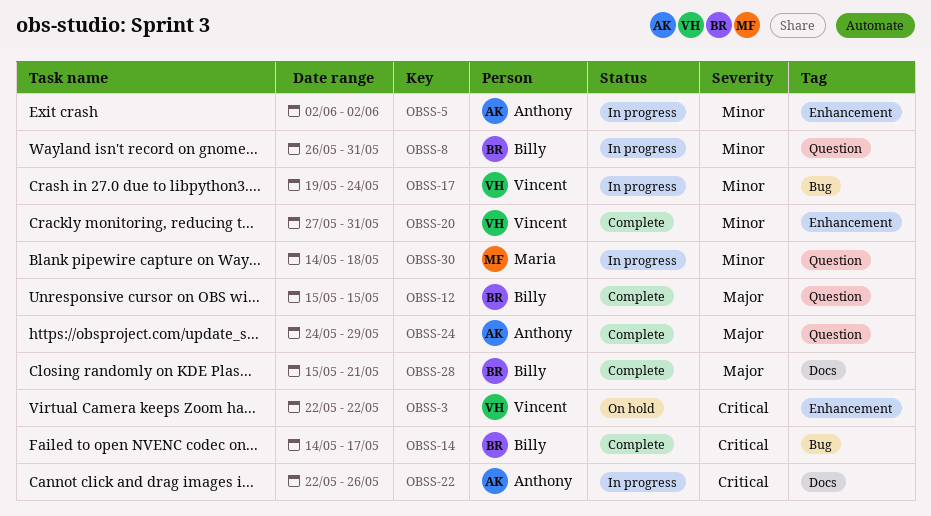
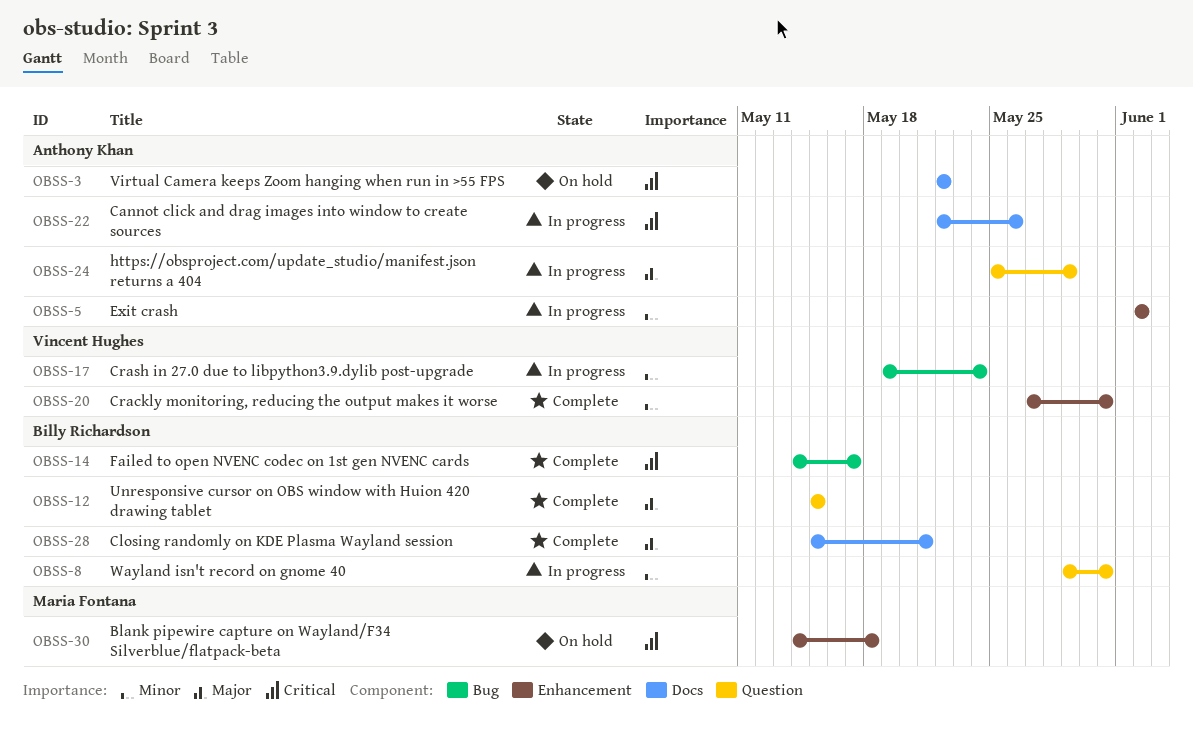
OBSS-3, owner: Vincent Hughes -> Anthony Khan
OBSS-3, label: Enhancement -> Docs
OBSS-8, start: May 26 -> May 29
OBSS-24, status: Complete -> In progress
OBSS-24, start: May 24 -> May 25
OBSS-30, status: In progress -> On hold
OBSS-30, priority: Minor -> Critical
OBSS-30, label: Question -> Enhancement

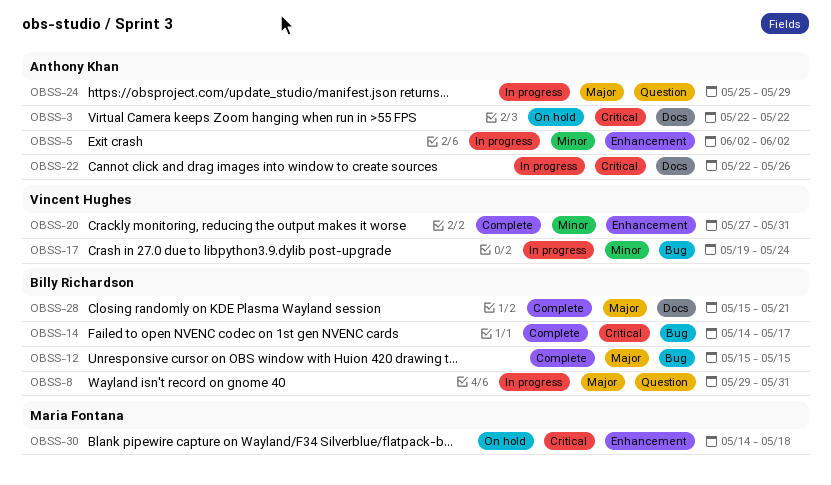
OBSS-8, priority: Minor -> Major
OBSS-12, label: Question -> Bug

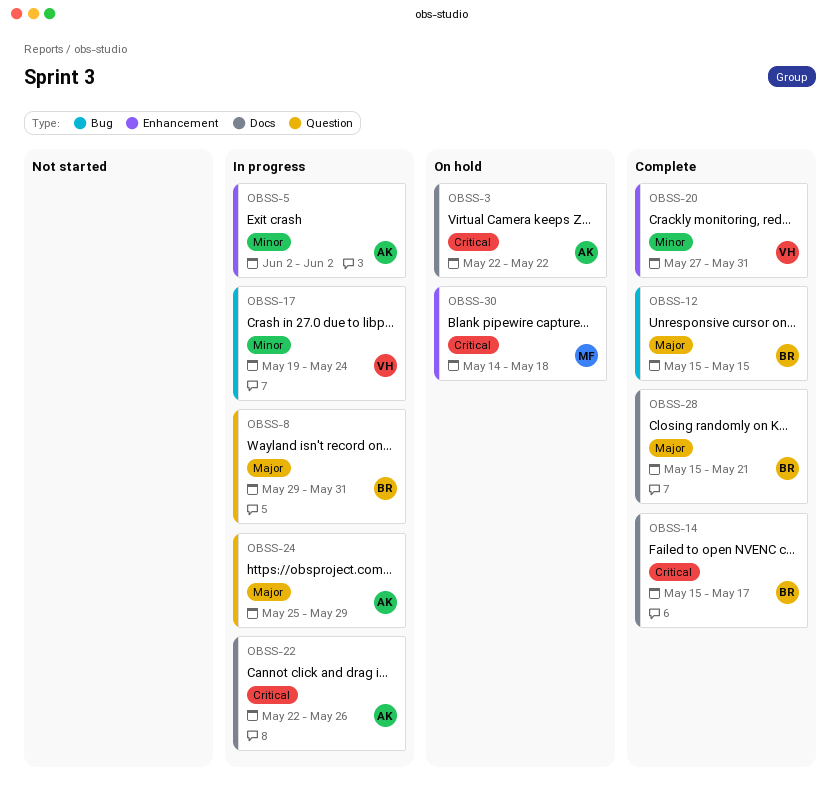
OBSS-14, label: Bug -> Docs
OBSS-14, start: May 14 -> May 15

